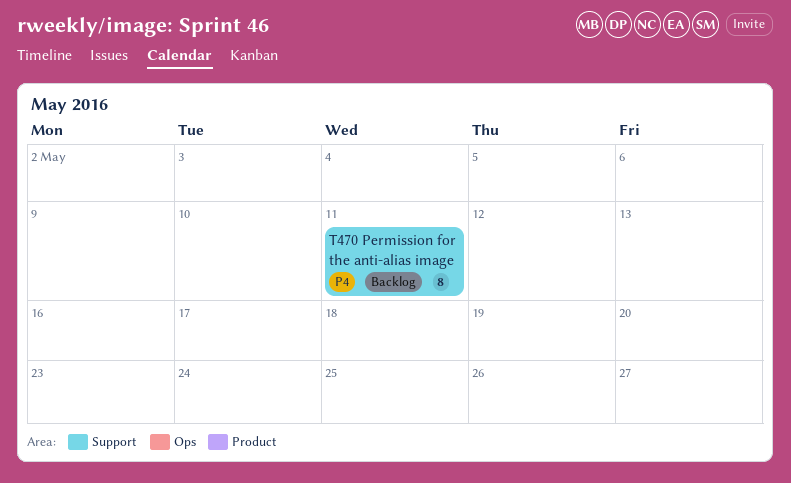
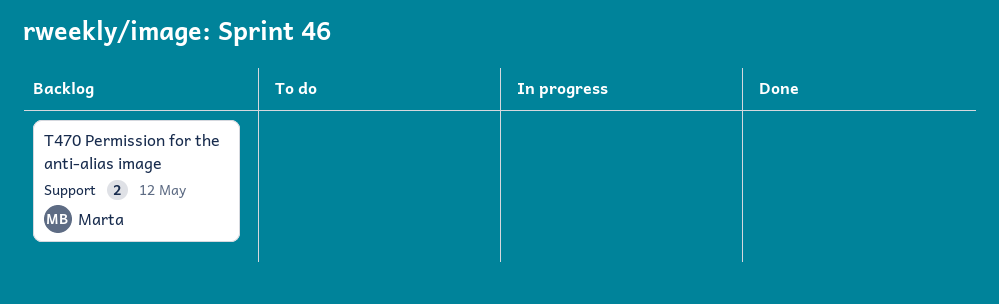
T470, estimate: 8 -> 2
T470, due: May 11 -> May 12

